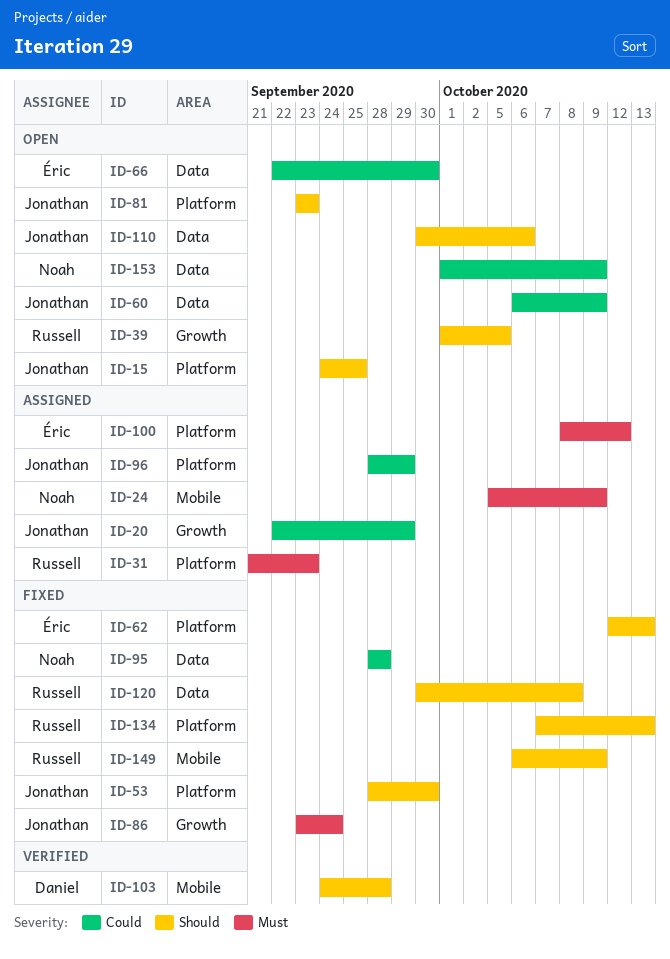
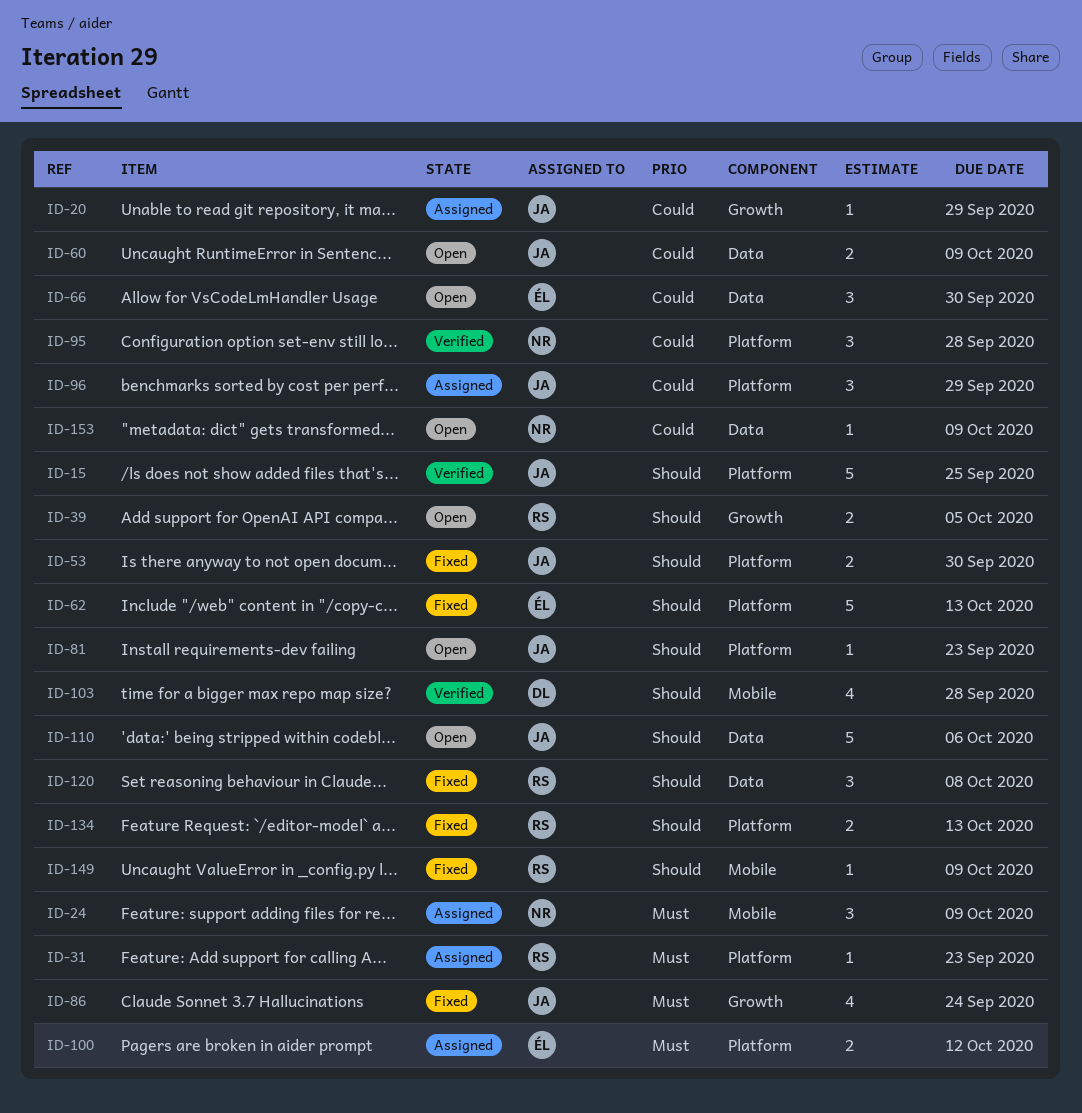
ID-15, status: Open -> Verified
ID-95, status: Fixed -> Verified
ID-95, label: Data -> Platform

